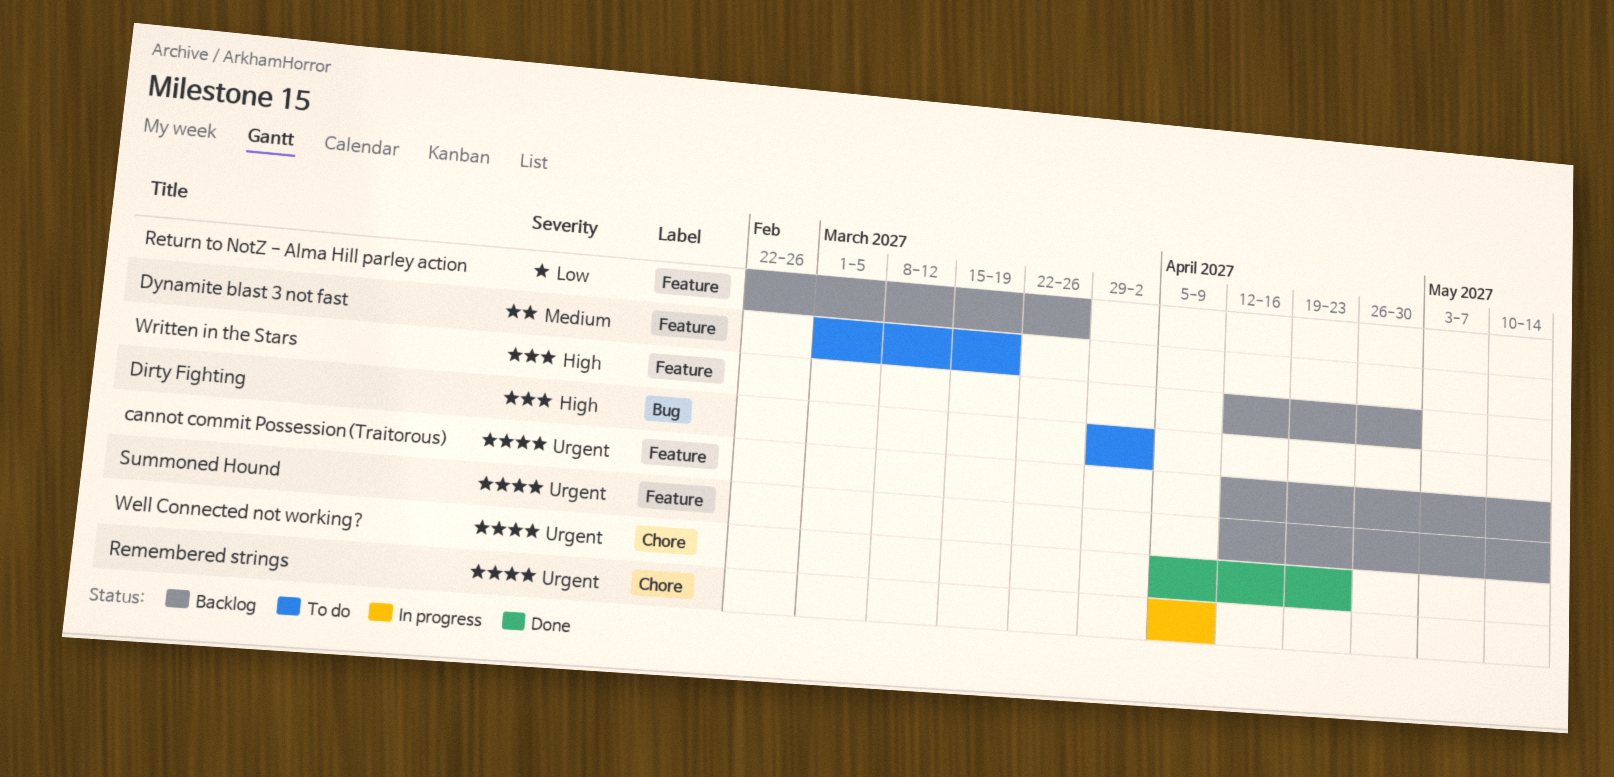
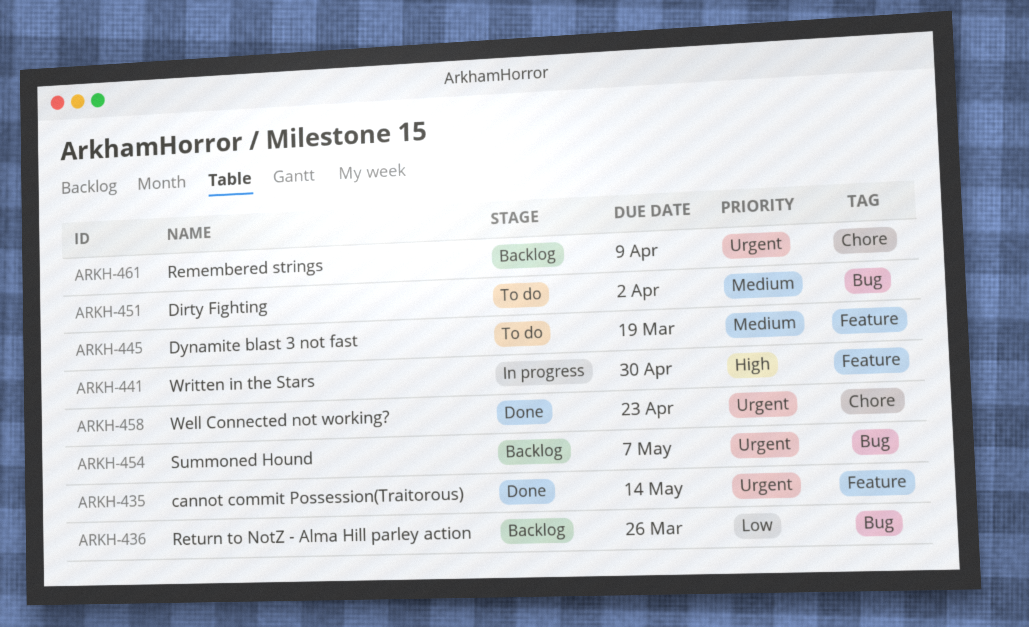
cannot commit Possession(Traitorous), status: Backlog -> Done
Dirty Fighting, priority: High -> Medium
Remembered strings, status: In progress -> Backlog
Return to NotZ - Alma Hill parley action, label: Feature -> Bug
Summoned Hound, label: Feature -> Bug
Summoned Hound, due: May 14 -> May 7
Written in the Stars, status: Backlog -> In progress

